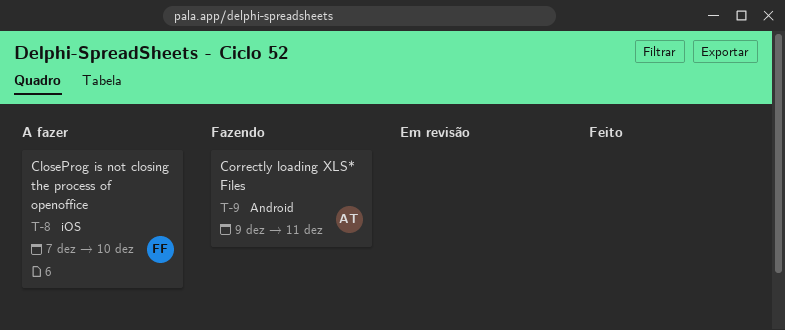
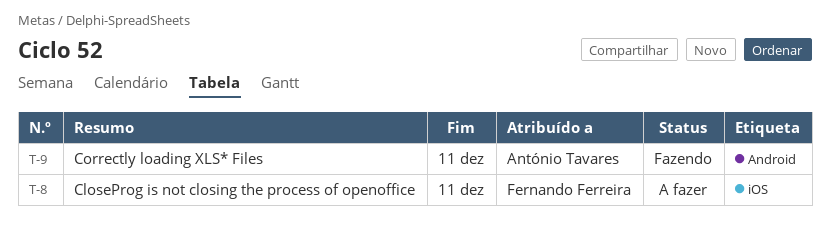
T-8, due: Dec 10 -> Dec 11

